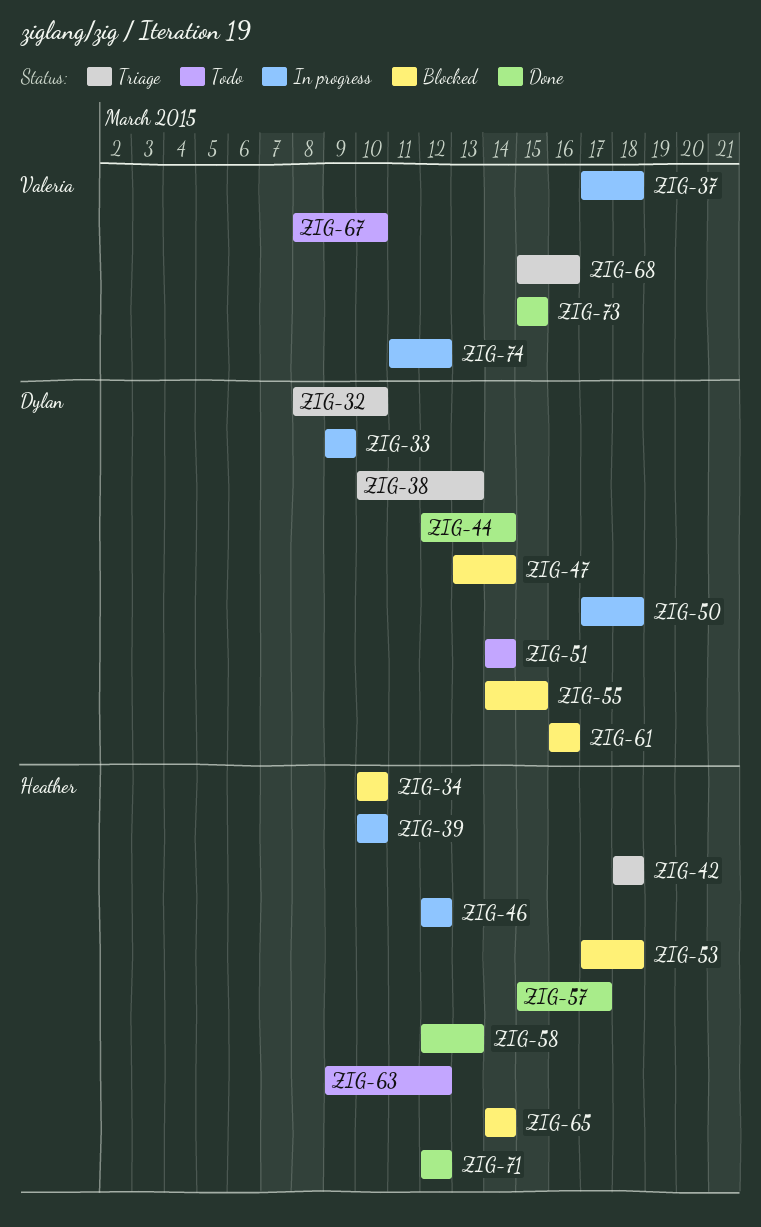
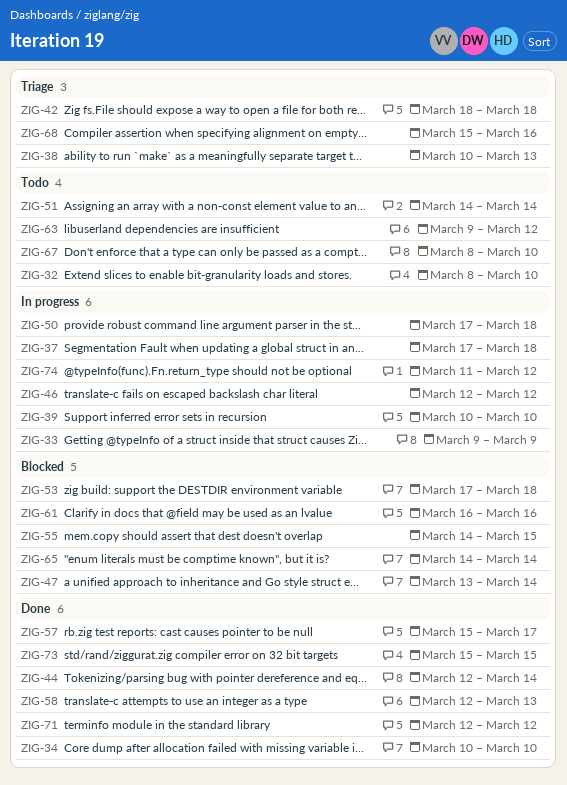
ZIG-32, status: Triage -> Todo
ZIG-34, status: Blocked -> Done

